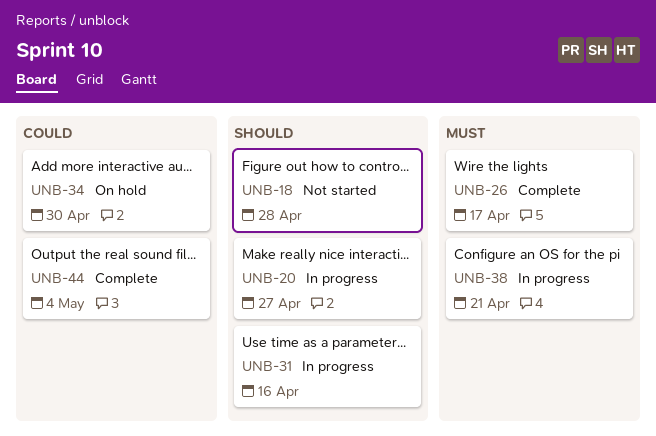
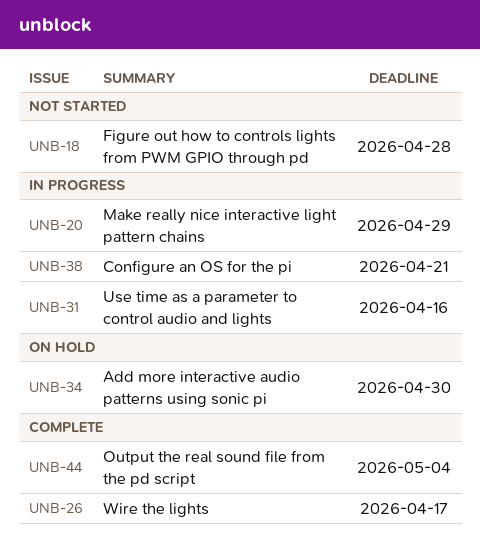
UNB-20, due: Apr 27 -> Apr 29

